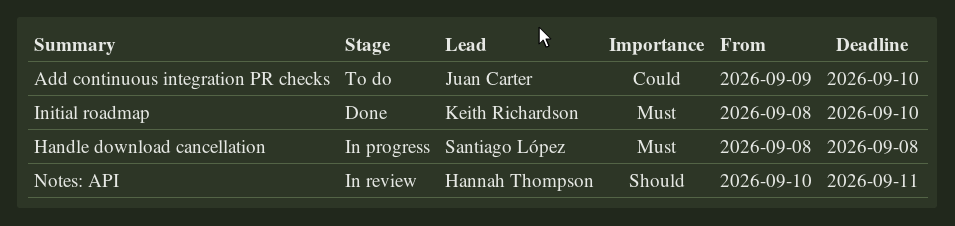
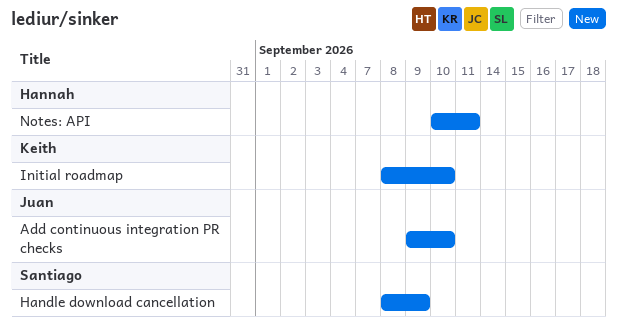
Handle download cancellation, due: Sep 8 -> Sep 9

